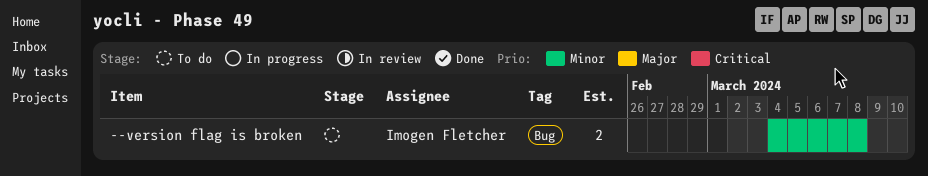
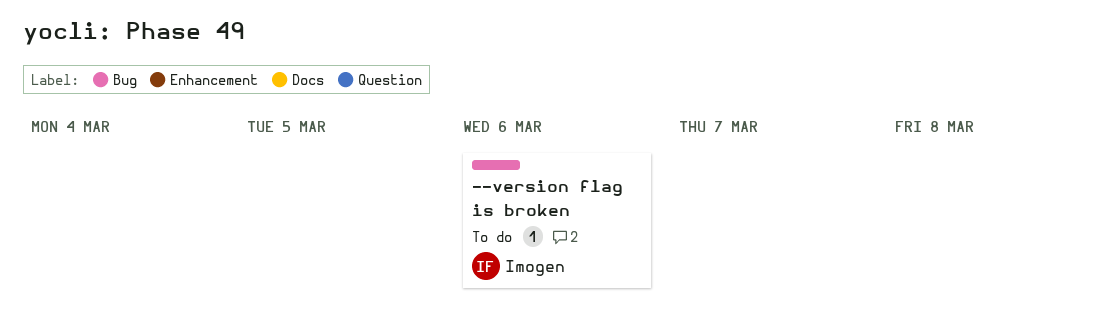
--version flag is broken, estimate: 2 -> 1
--version flag is broken, due: Mar 8 -> Mar 6

